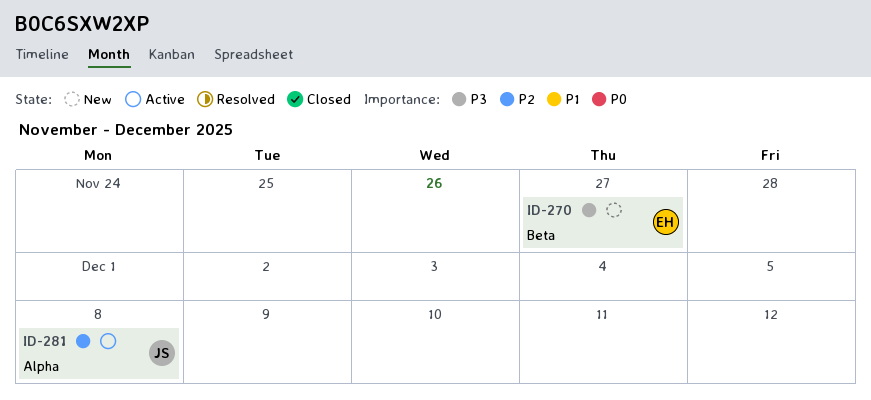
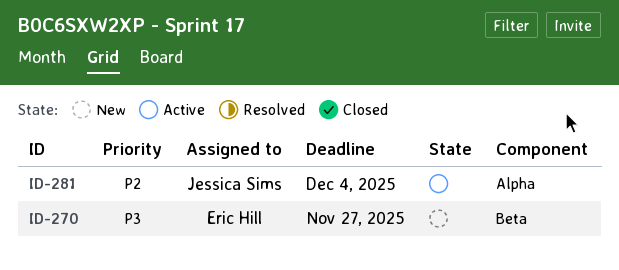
ID-281, due: Dec 8 -> Dec 4

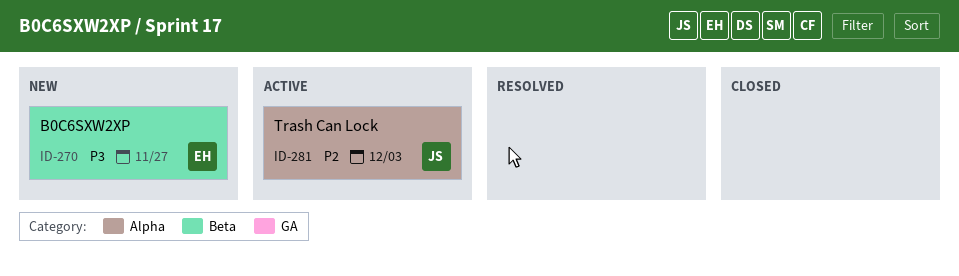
ID-281, due: Dec 4 -> Dec 3

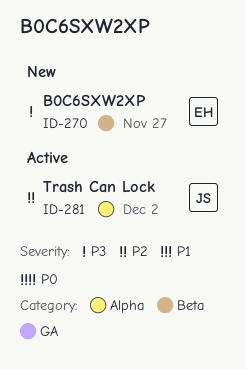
ID-281, due: Dec 3 -> Dec 2

